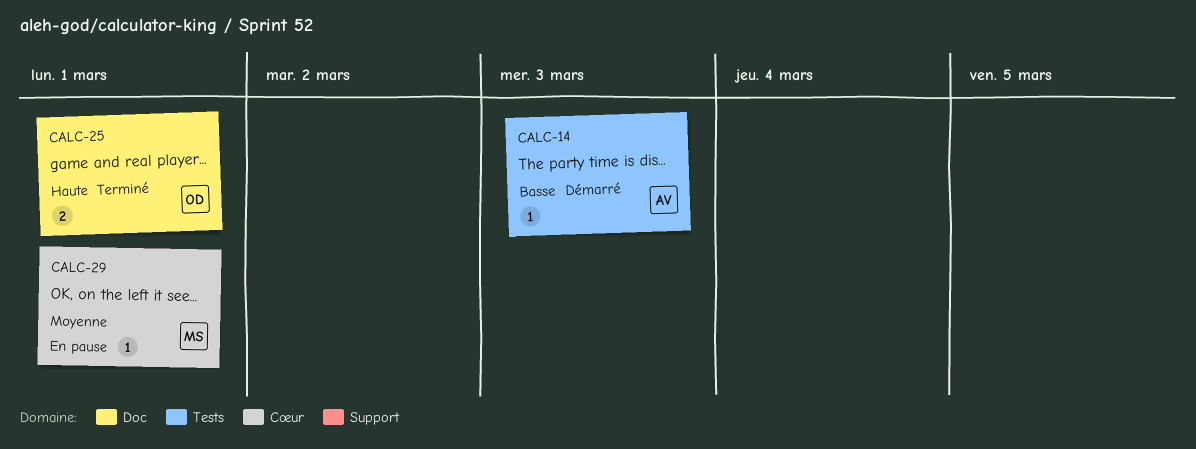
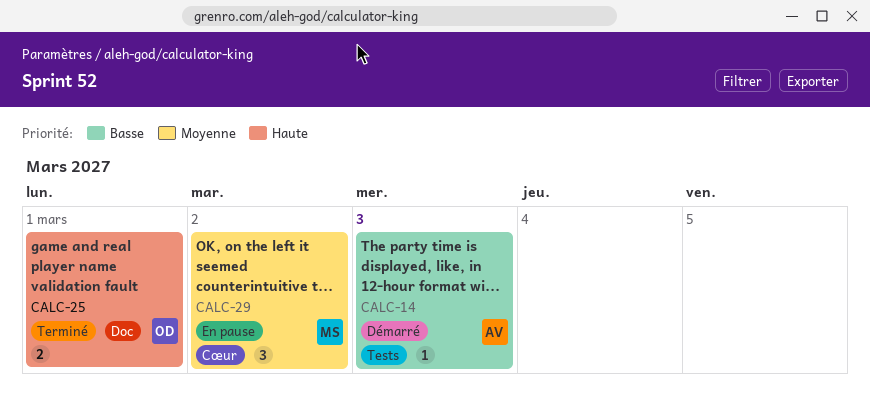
CALC-29, estimate: 1 -> 3
CALC-29, due: Mar 1 -> Mar 2

